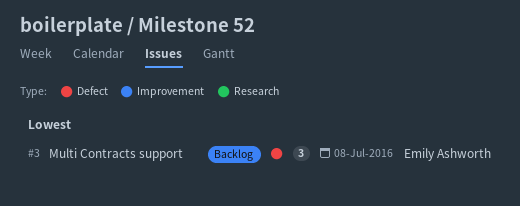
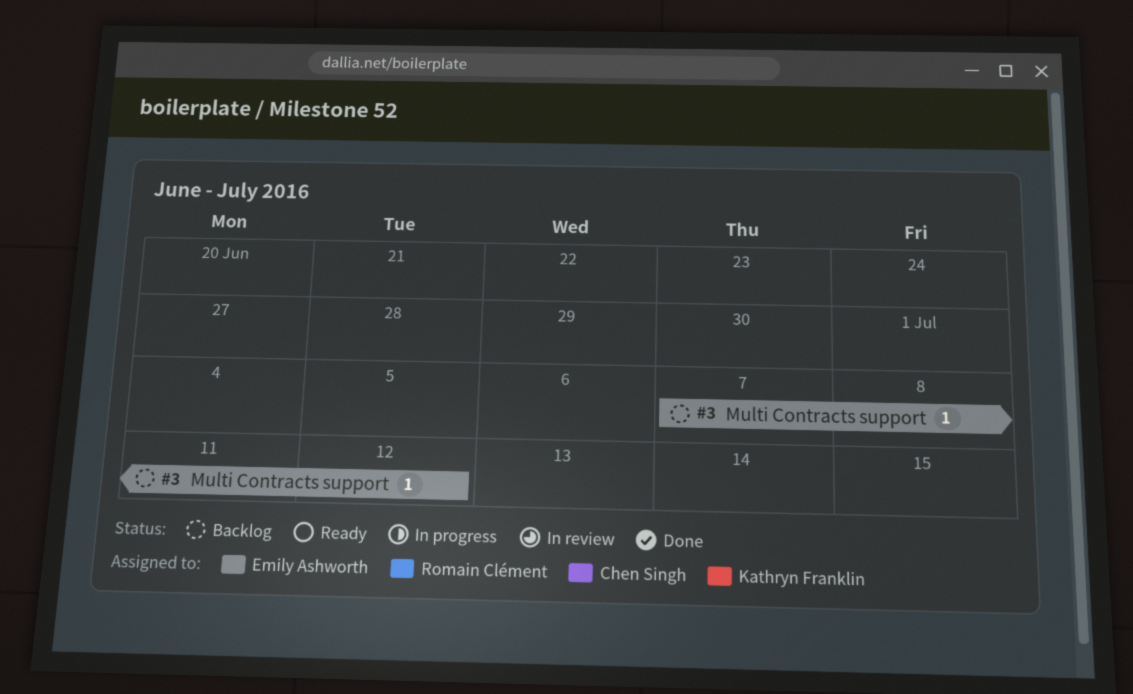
#3, estimate: 3 -> 1
#3, due: Jul 8 -> Jul 12

